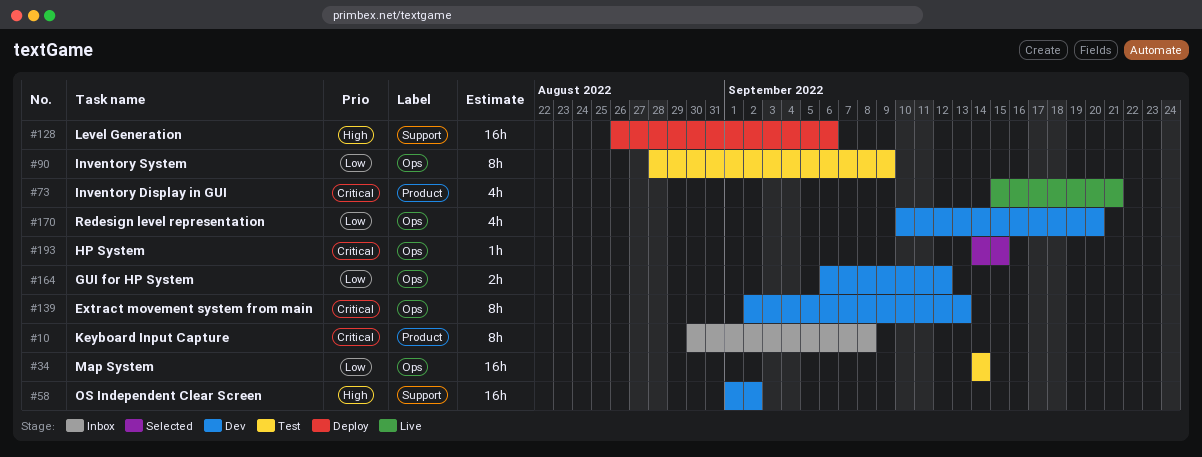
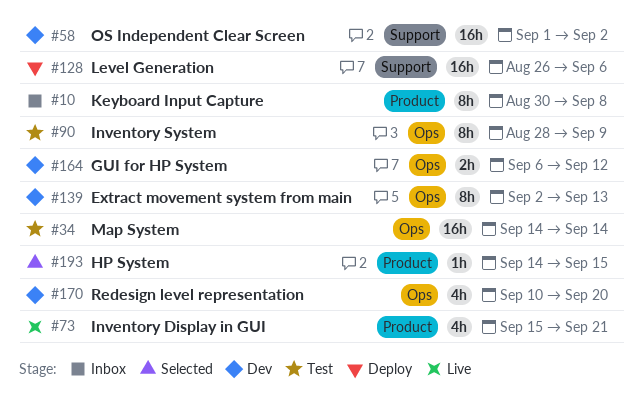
#193, label: Ops -> Product

